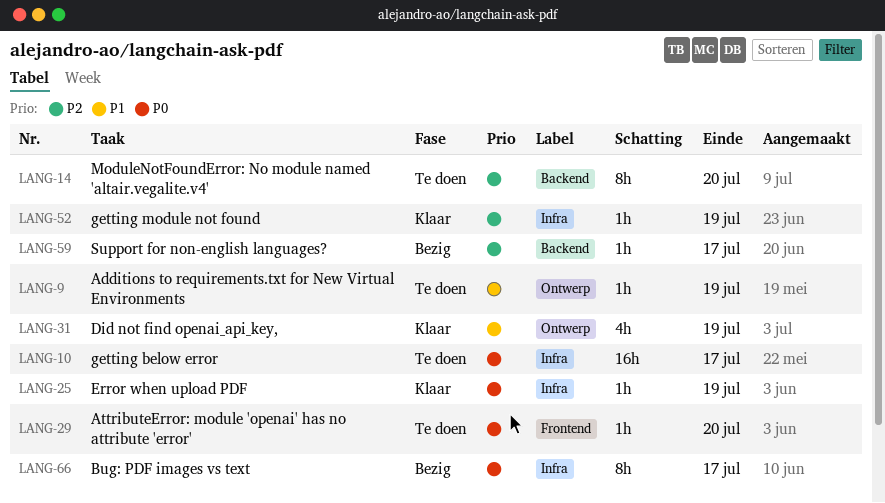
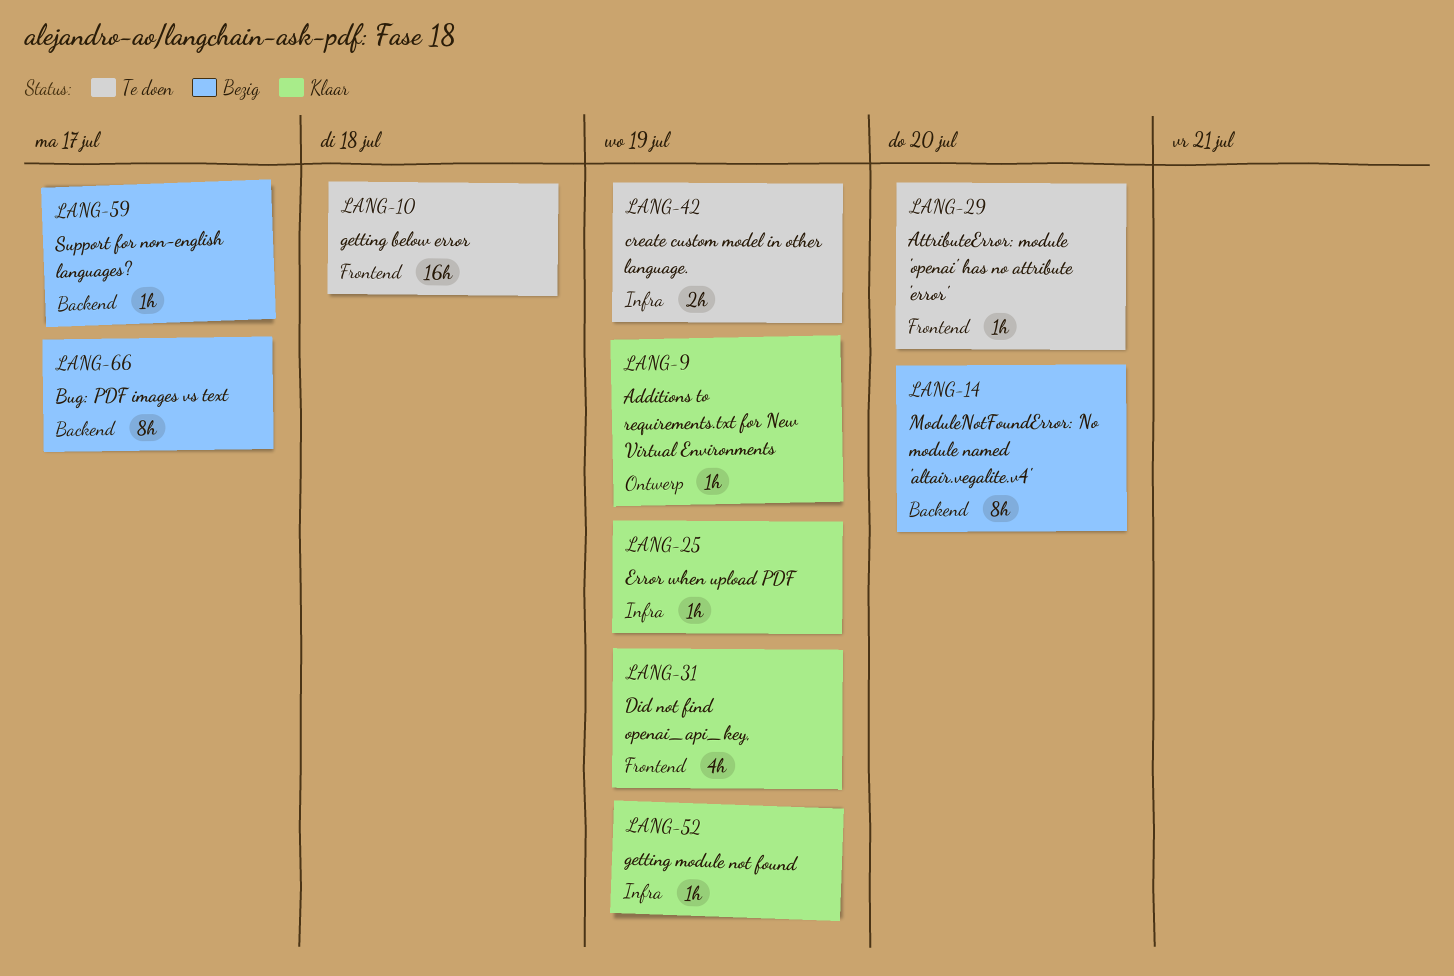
LANG-9, status: Te doen -> Klaar
LANG-10, label: Infra -> Frontend
LANG-10, due: Jul 17 -> Jul 18
LANG-14, status: Te doen -> Bezig
LANG-31, label: Ontwerp -> Frontend
LANG-42: none -> present
LANG-66, label: Infra -> Backend

